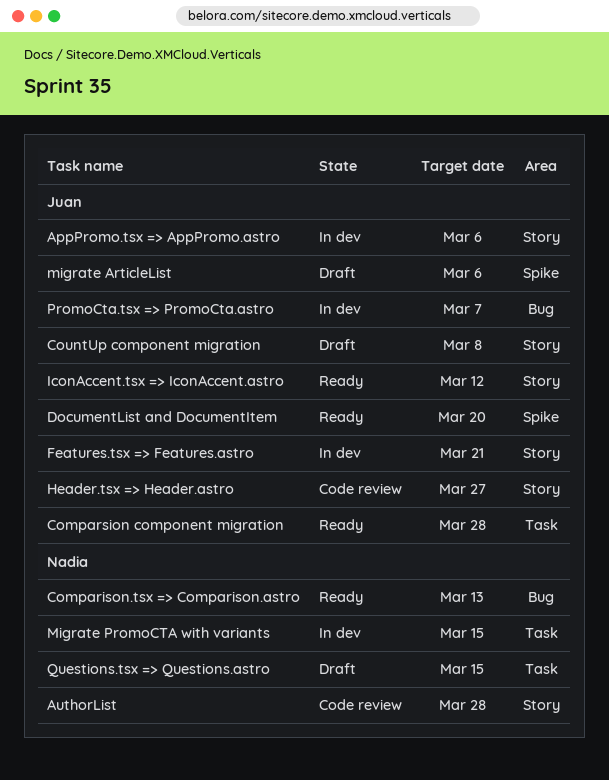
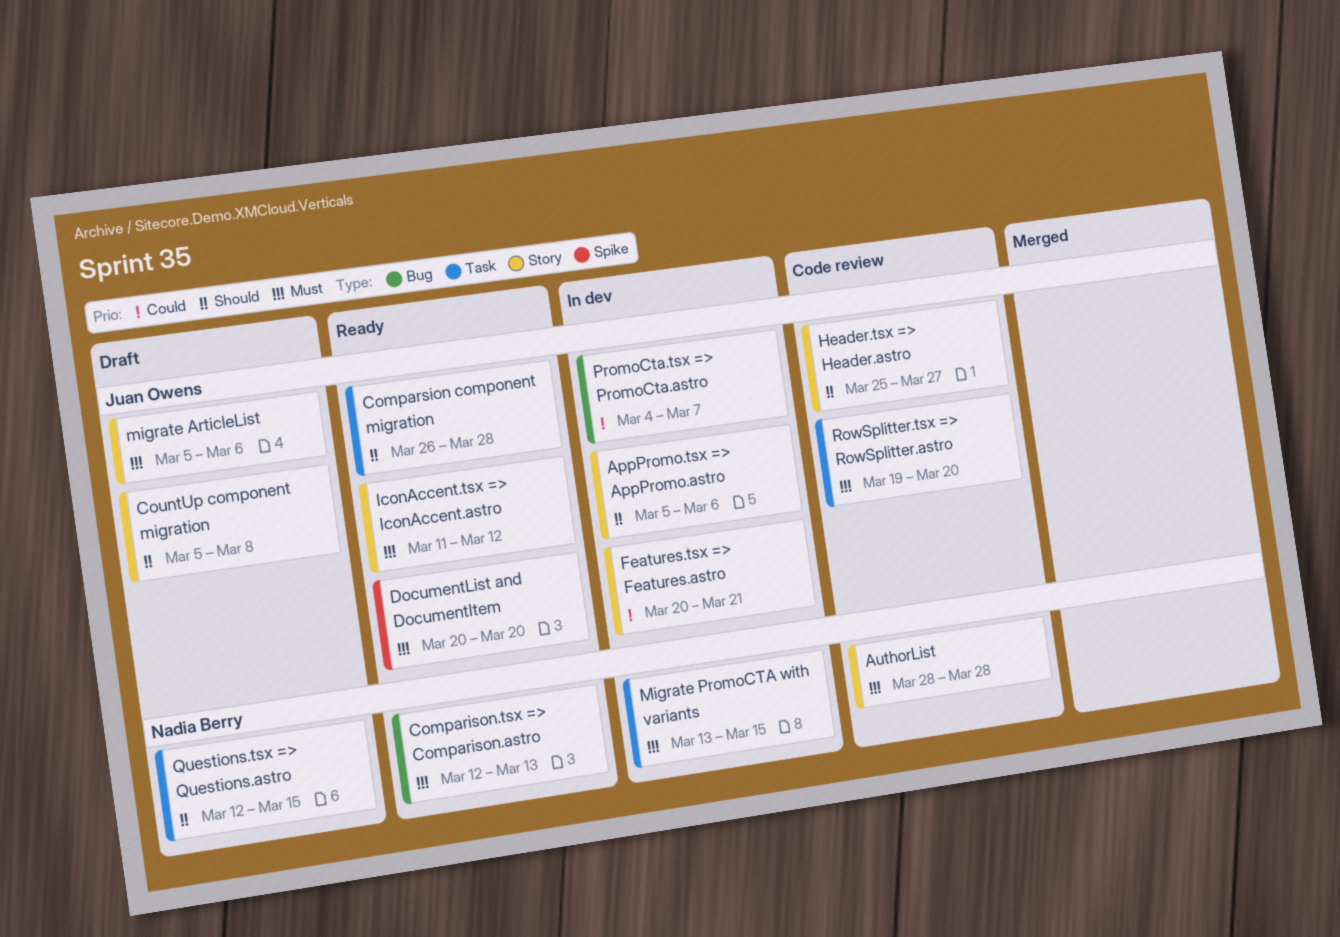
migrate ArticleList, label: Spike -> Story
RowSplitter.tsx => RowSplitter.astro: none -> present

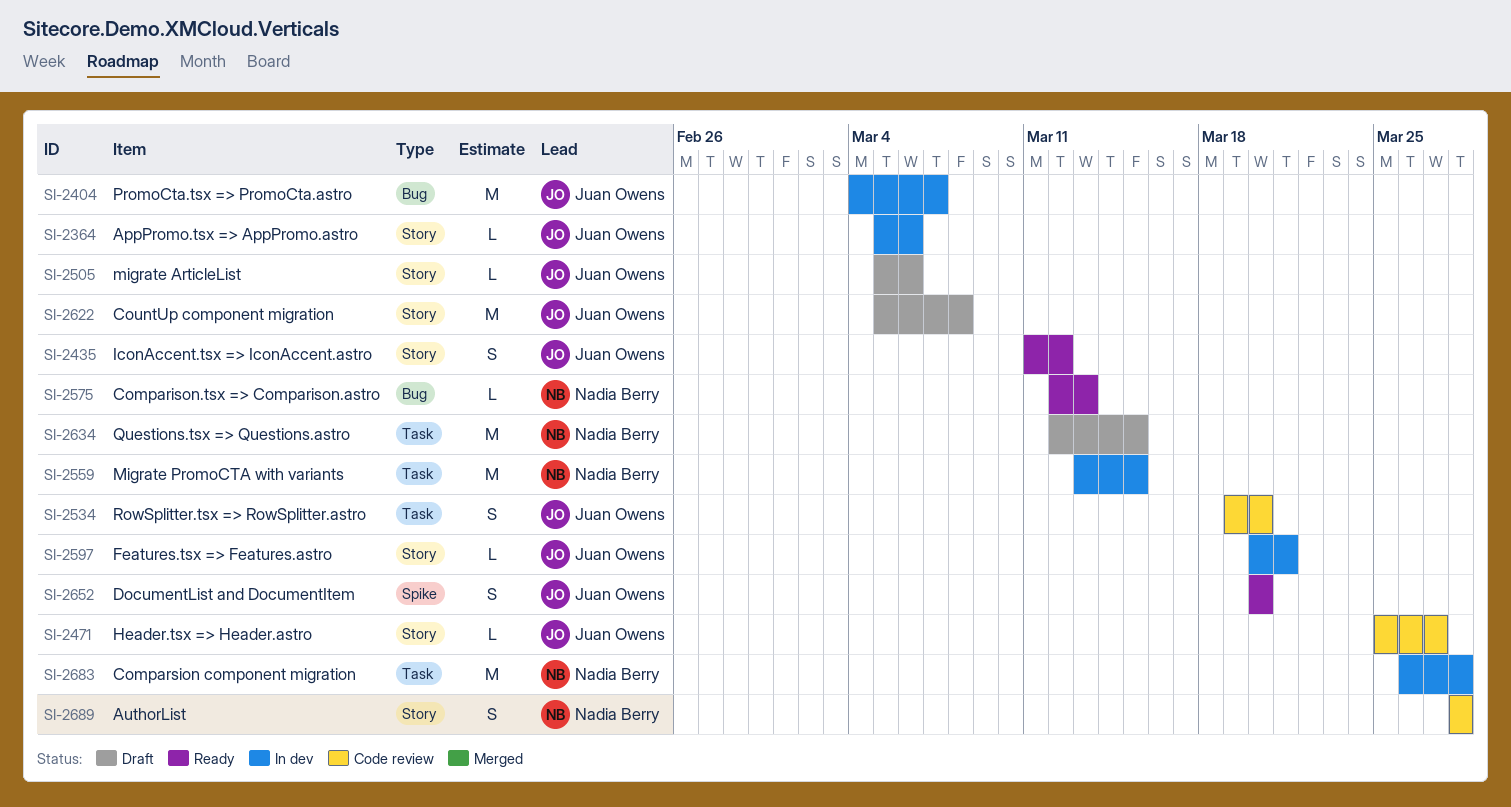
Comparsion component migration, status: Ready -> In dev
Comparsion component migration, owner: Juan Owens -> Nadia Berry

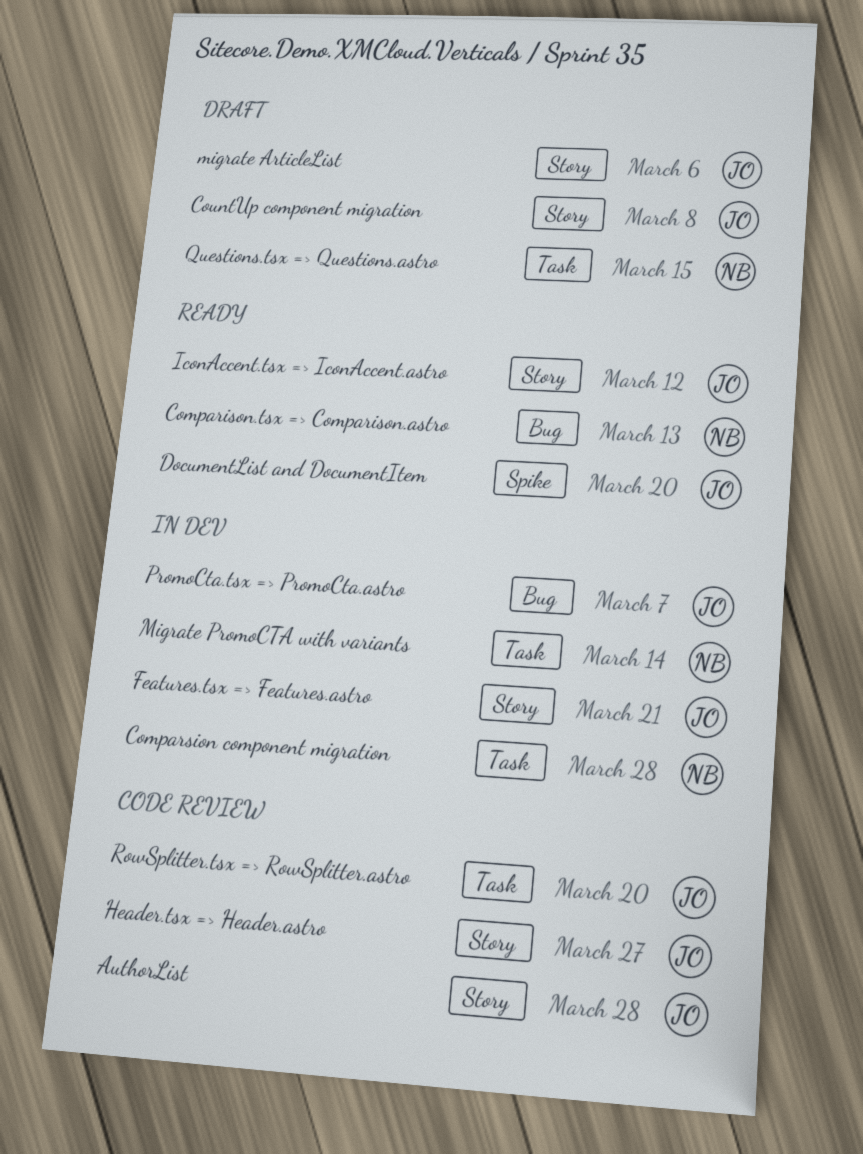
AppPromo.tsx => AppPromo.astro: present -> none
AuthorList, owner: Nadia Berry -> Juan Owens
Migrate PromoCTA with variants, due: Mar 15 -> Mar 14

